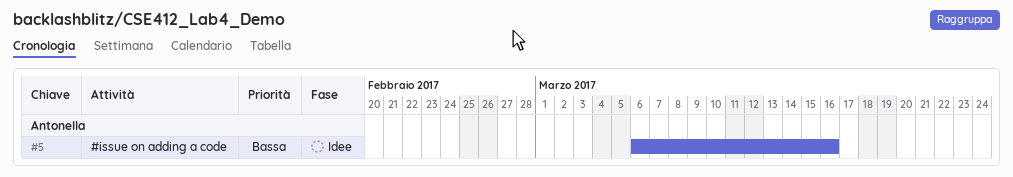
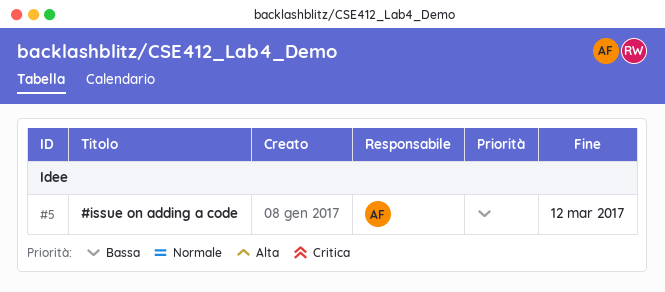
#5, due: Mar 16 -> Mar 12

